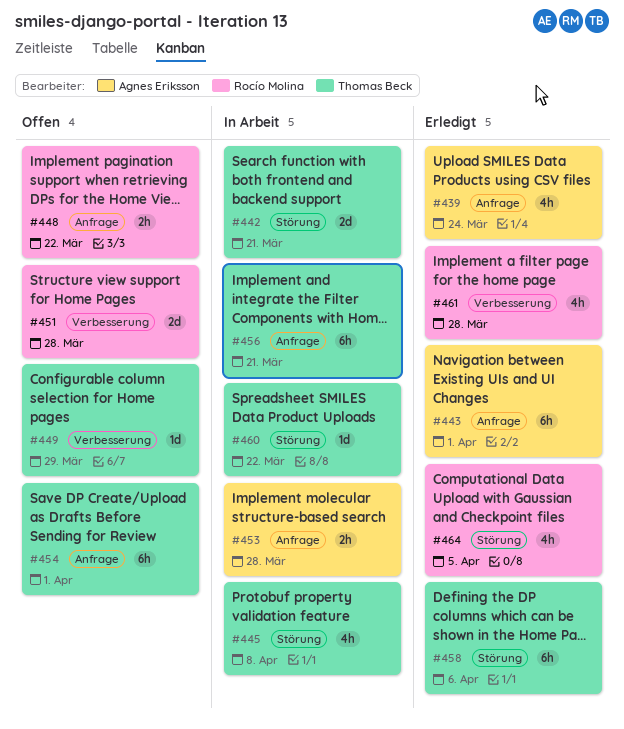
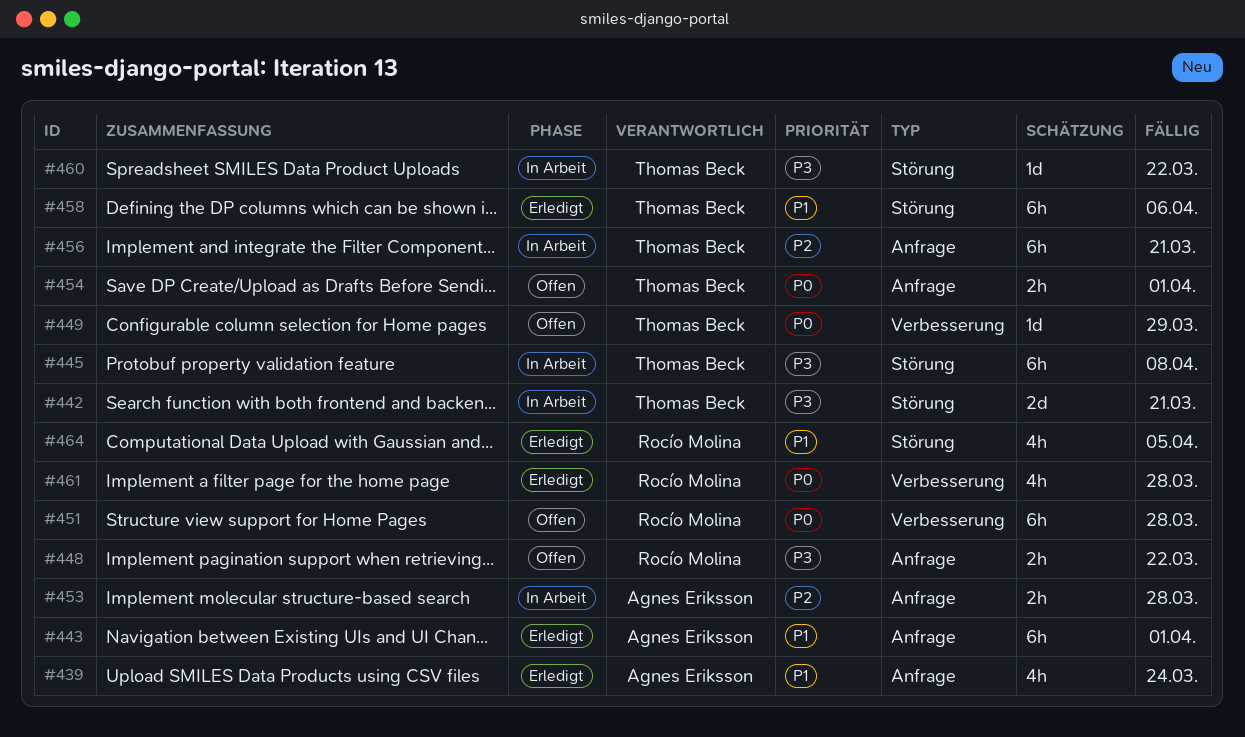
#445, estimate: 4h -> 6h
#451, estimate: 2d -> 6h
#454, estimate: 6h -> 2h

